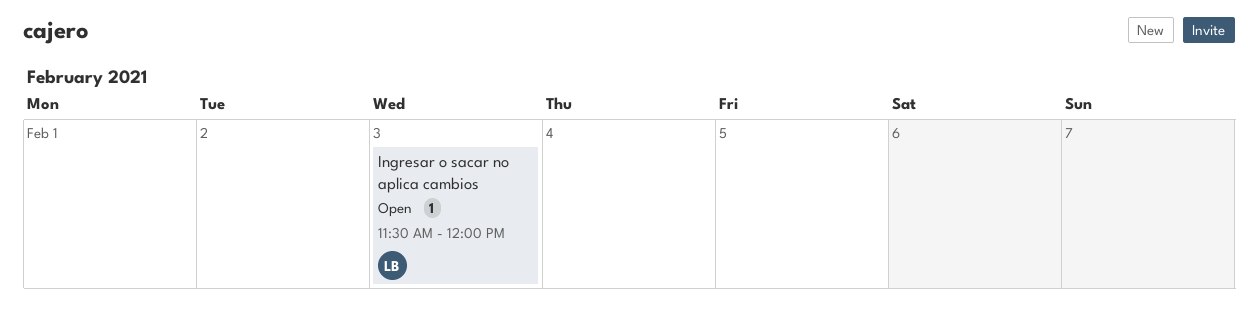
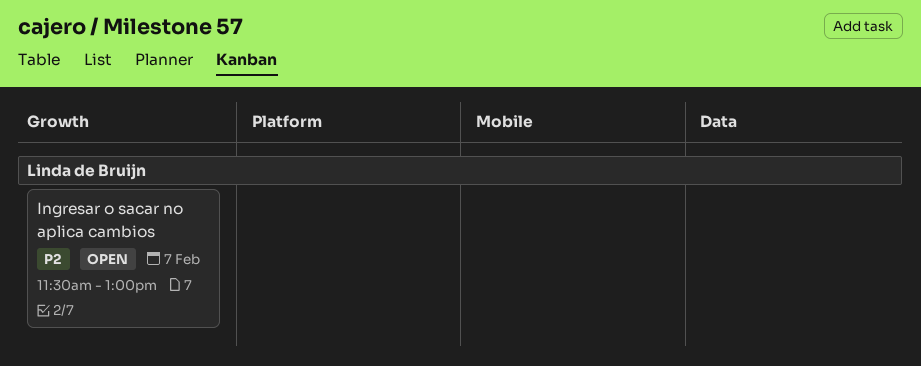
Ingresar o sacar no aplica cambios, day: Feb 3 -> Feb 7
Ingresar o sacar no aplica cambios, ends: 12:00 -> 13:00

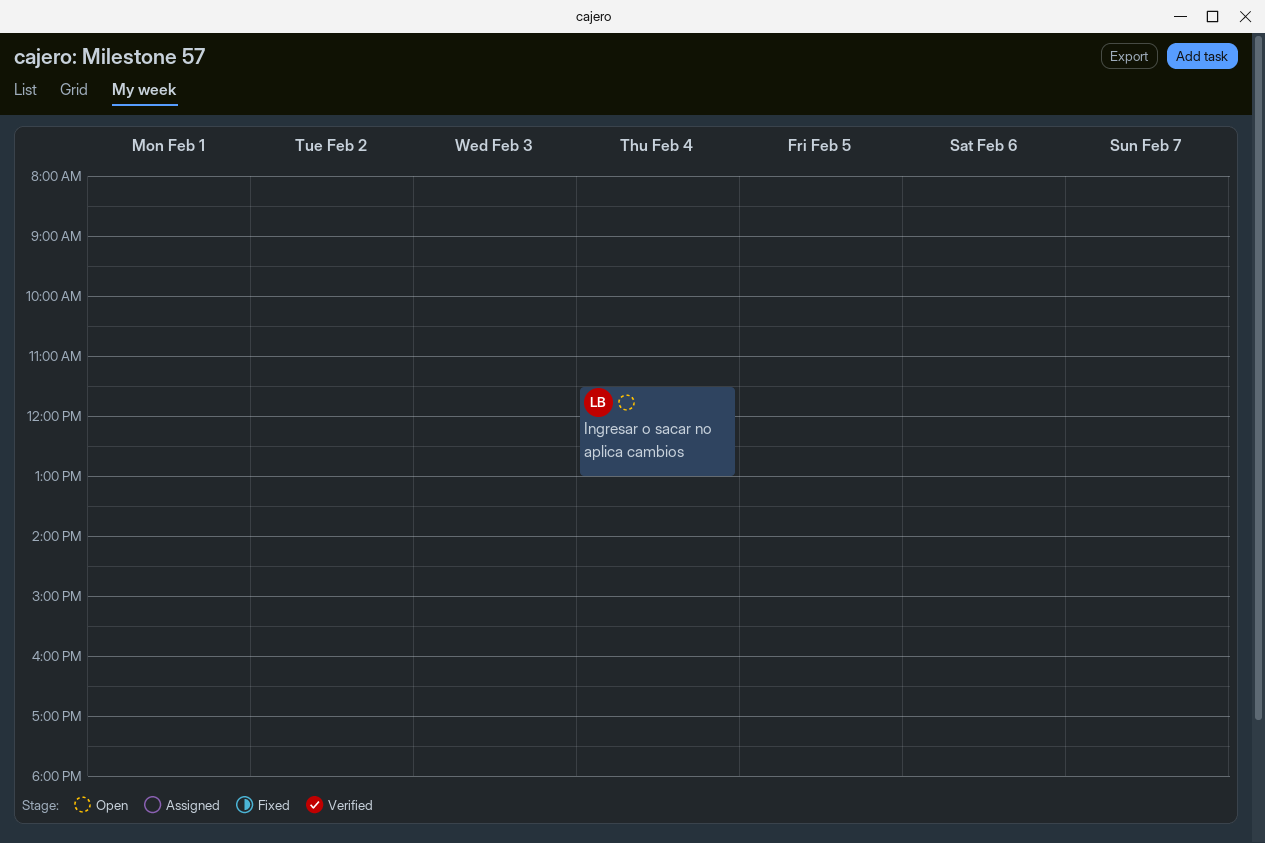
Ingresar o sacar no aplica cambios, day: Feb 7 -> Feb 4

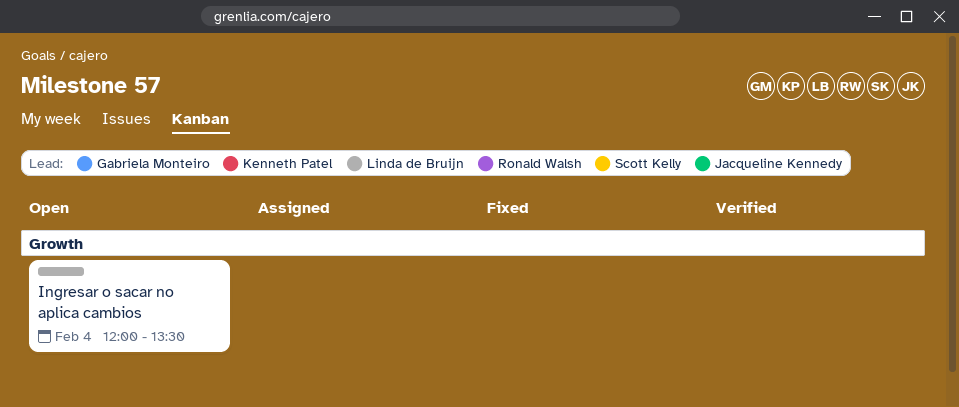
Ingresar o sacar no aplica cambios, begins: 11:30 -> 12:00
Ingresar o sacar no aplica cambios, ends: 13:00 -> 13:30

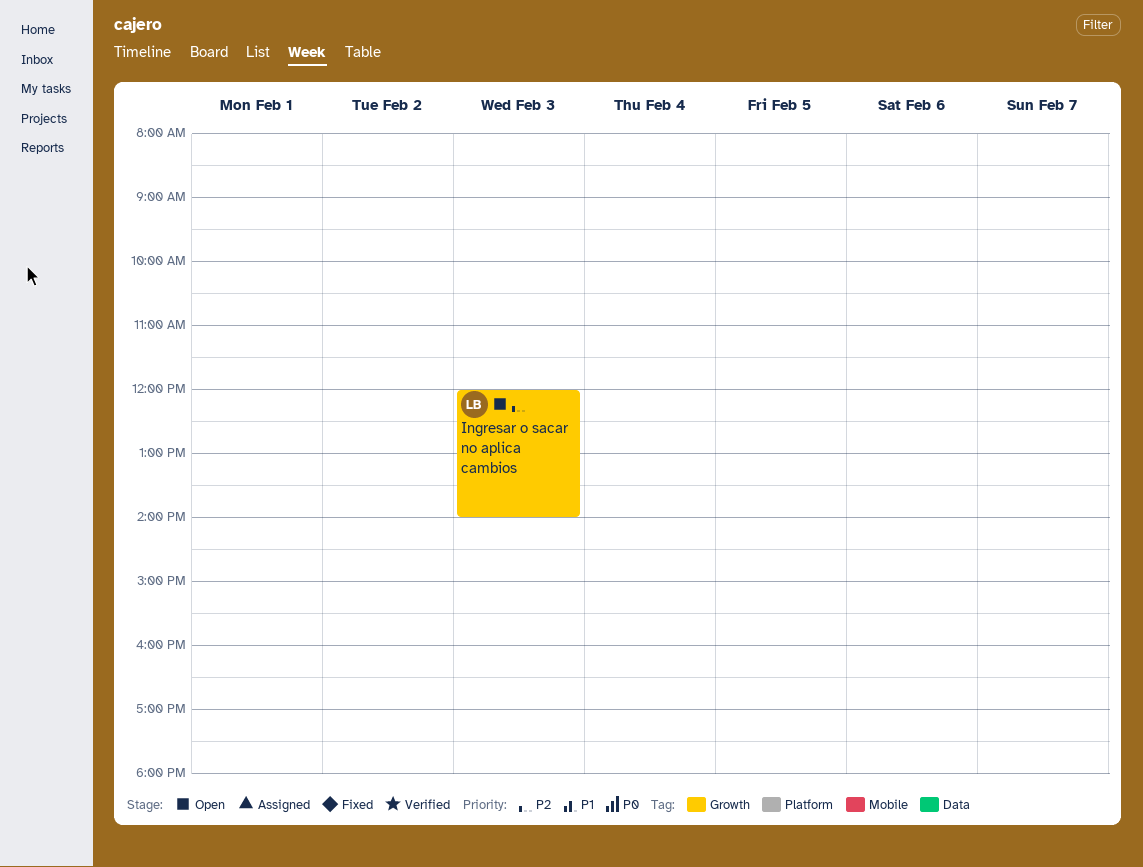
Ingresar o sacar no aplica cambios, day: Feb 4 -> Feb 3
Ingresar o sacar no aplica cambios, ends: 13:30 -> 14:00

